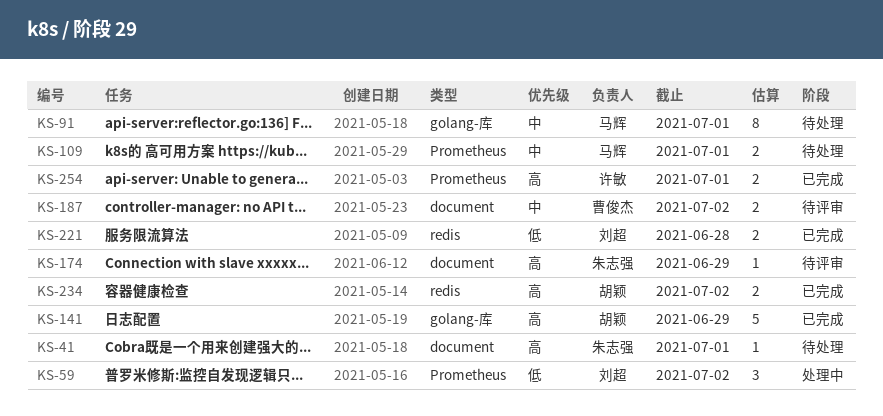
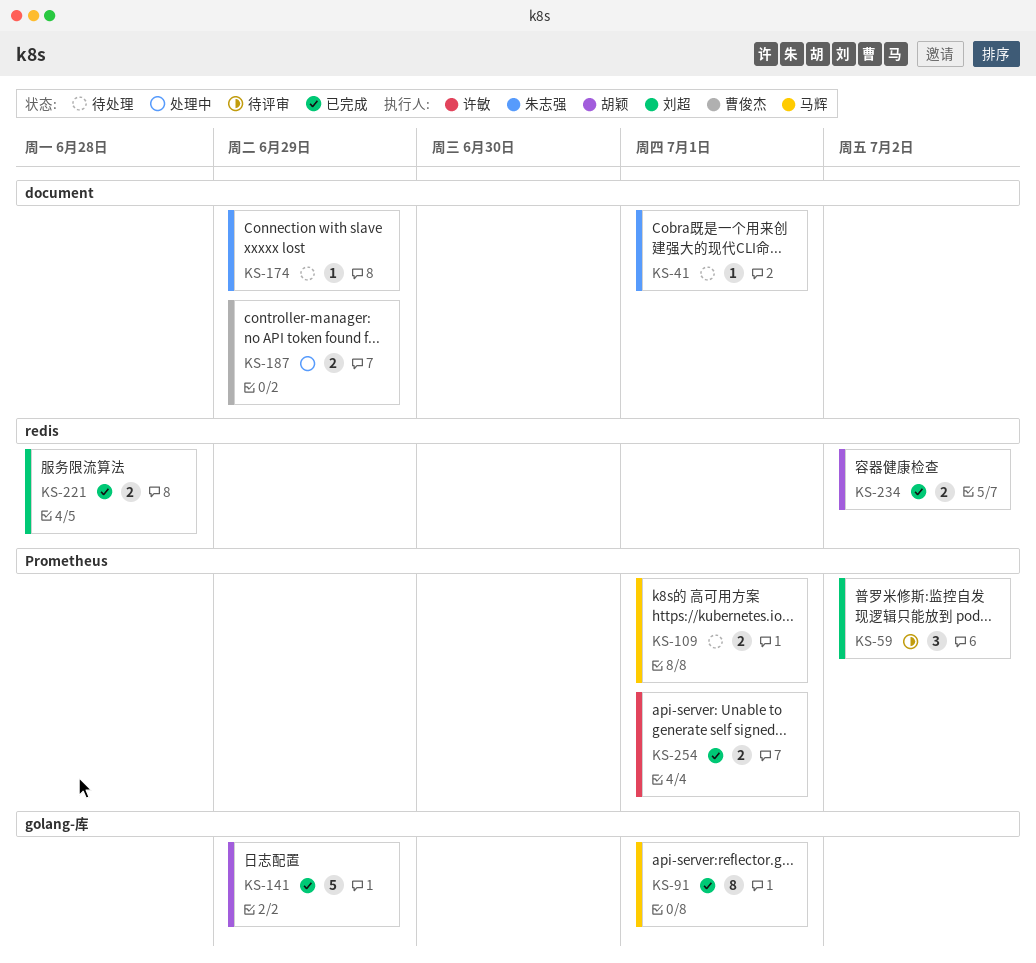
KS-59, status: 处理中 -> 待评审
KS-91, status: 待处理 -> 已完成
KS-174, status: 待评审 -> 待处理
KS-187, status: 待评审 -> 处理中
KS-187, due: Jul 2 -> Jun 29

